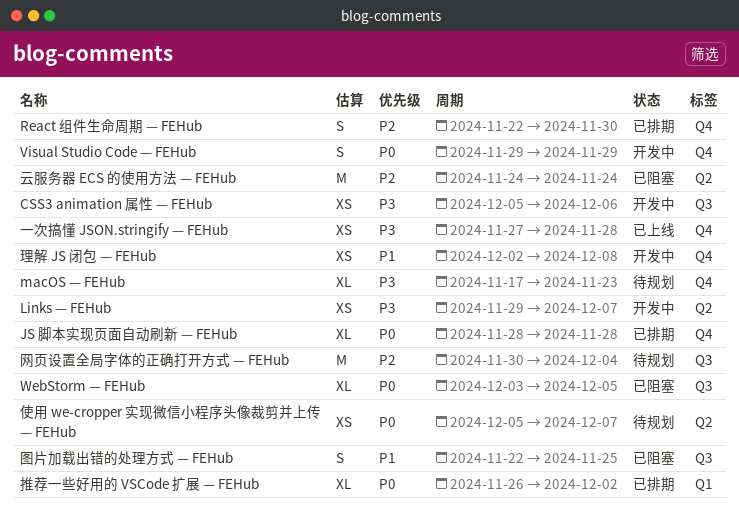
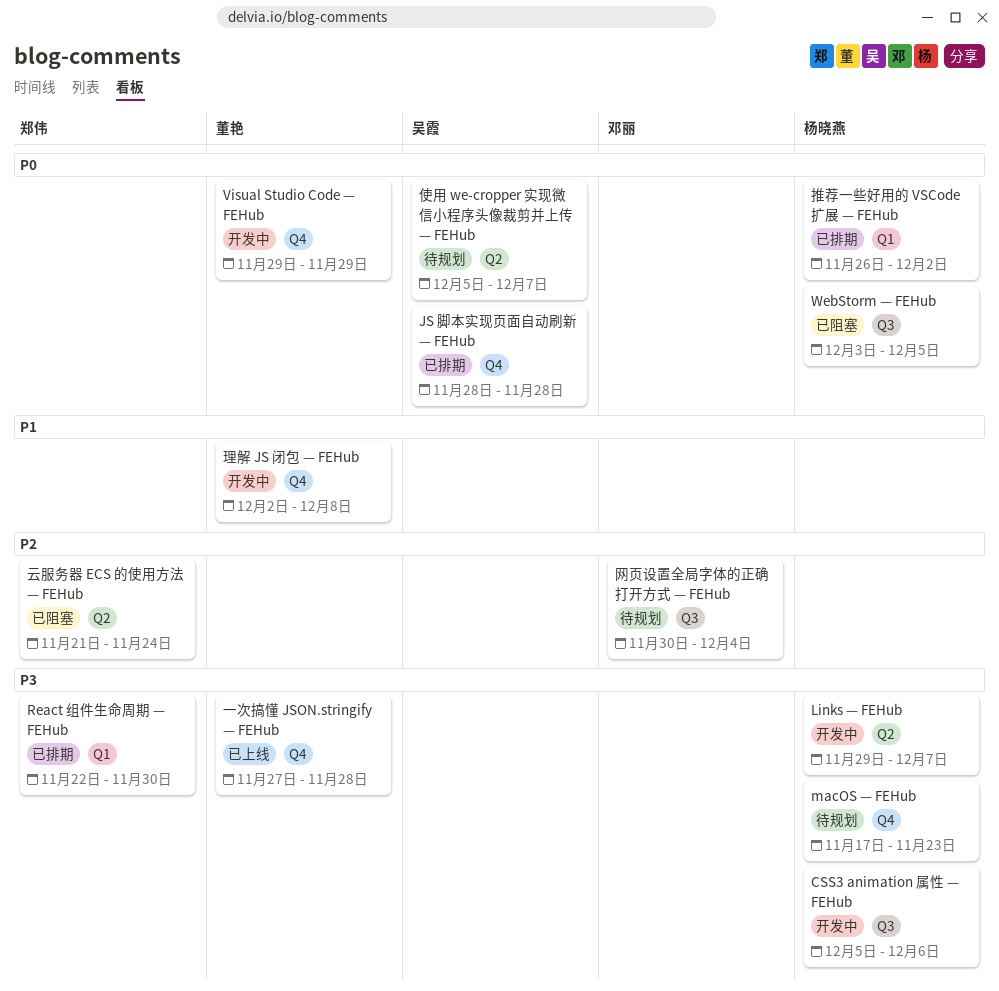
React 组件生命周期 — FEHub, priority: P2 -> P3
React 组件生命周期 — FEHub, label: Q4 -> Q1
云服务器 ECS 的使用方法 — FEHub, start: Nov 24 -> Nov 21
图片加载出错的处理方式 — FEHub: present -> none

